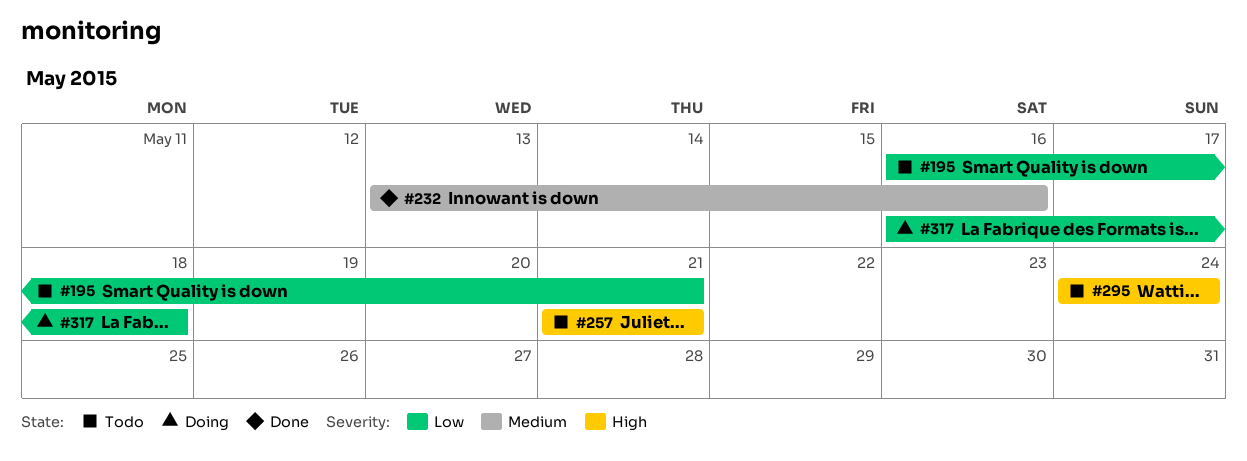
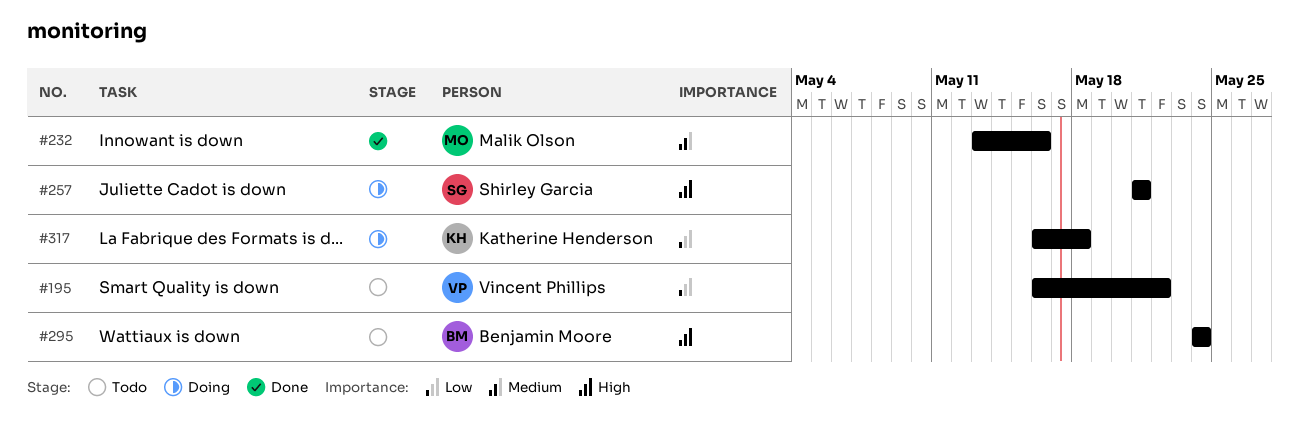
#195, due: May 21 -> May 22
#257, status: Todo -> Doing

